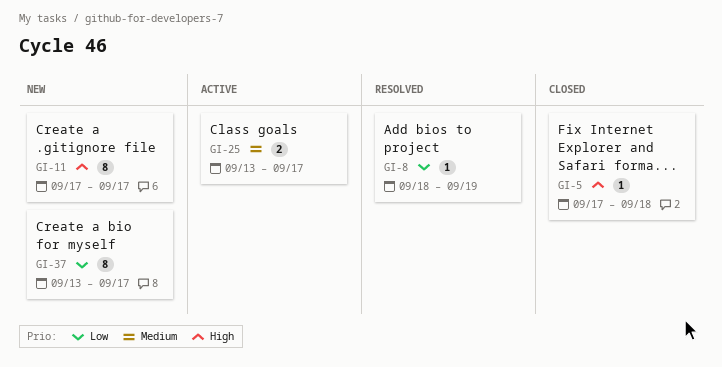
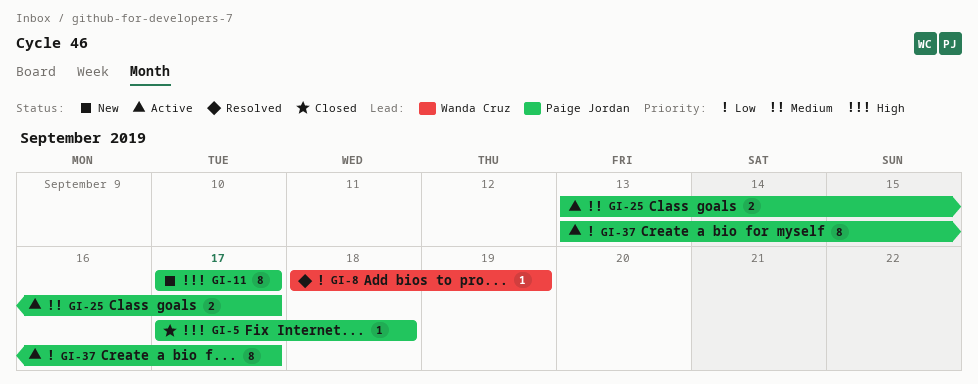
GI-37, status: New -> Active

